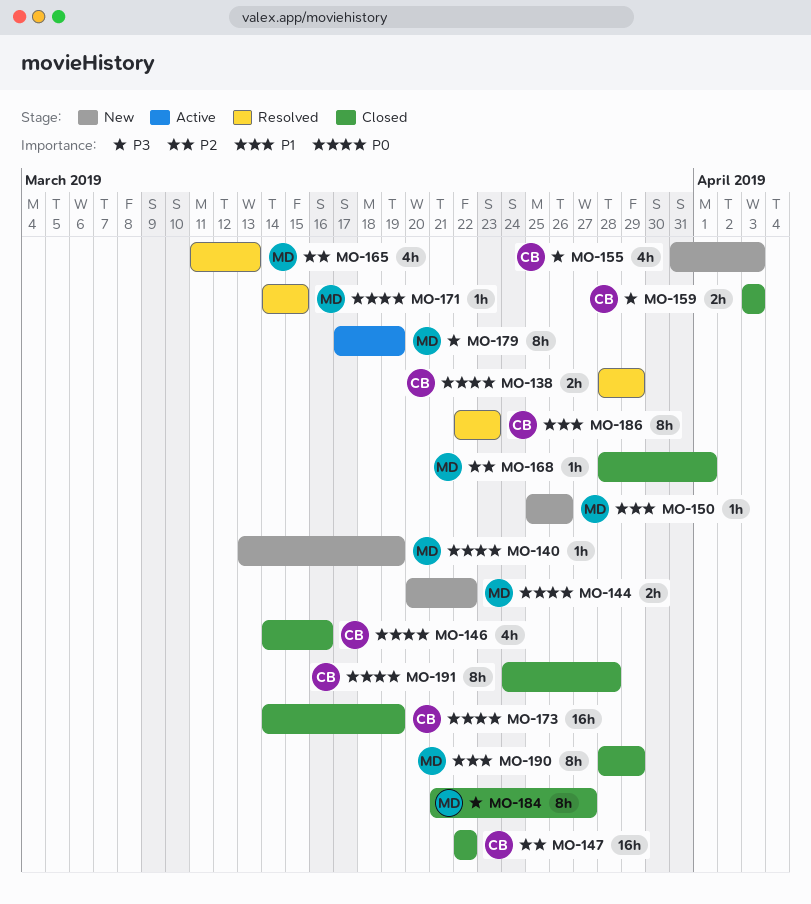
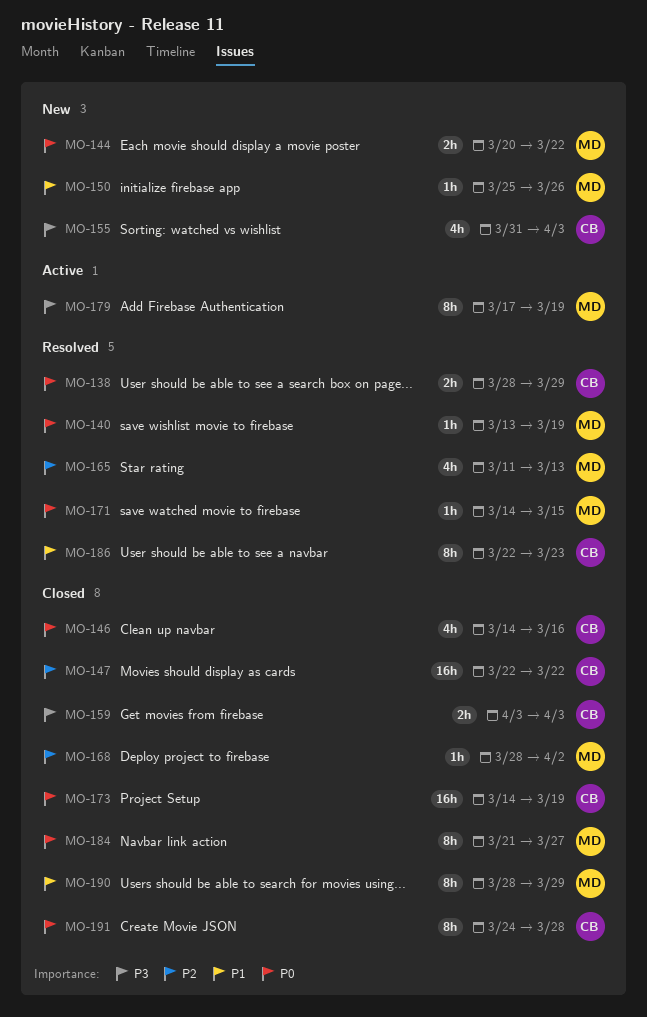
MO-140, status: New -> Resolved
MO-168, due: Apr 1 -> Apr 2
MO-184, priority: P3 -> P0

